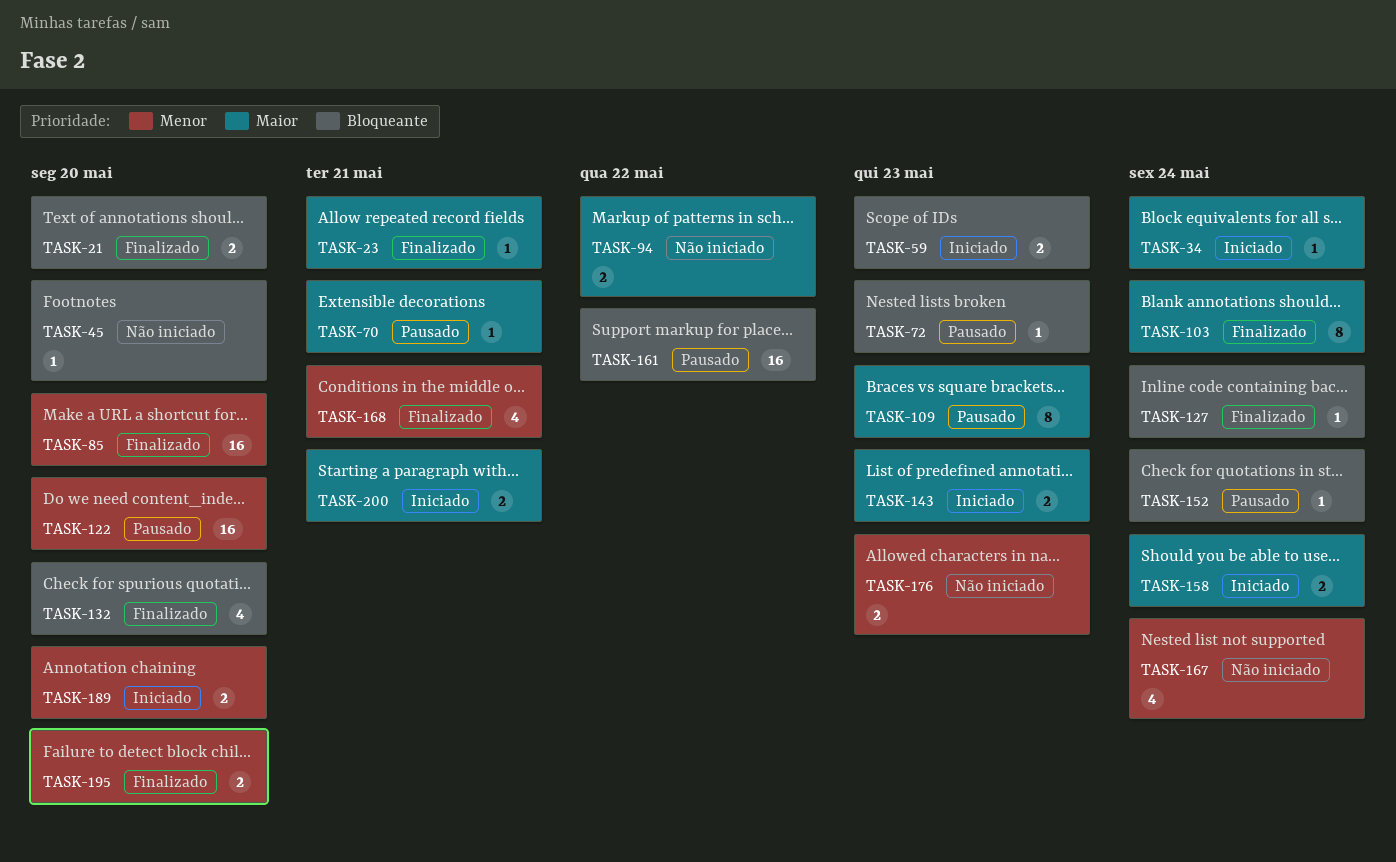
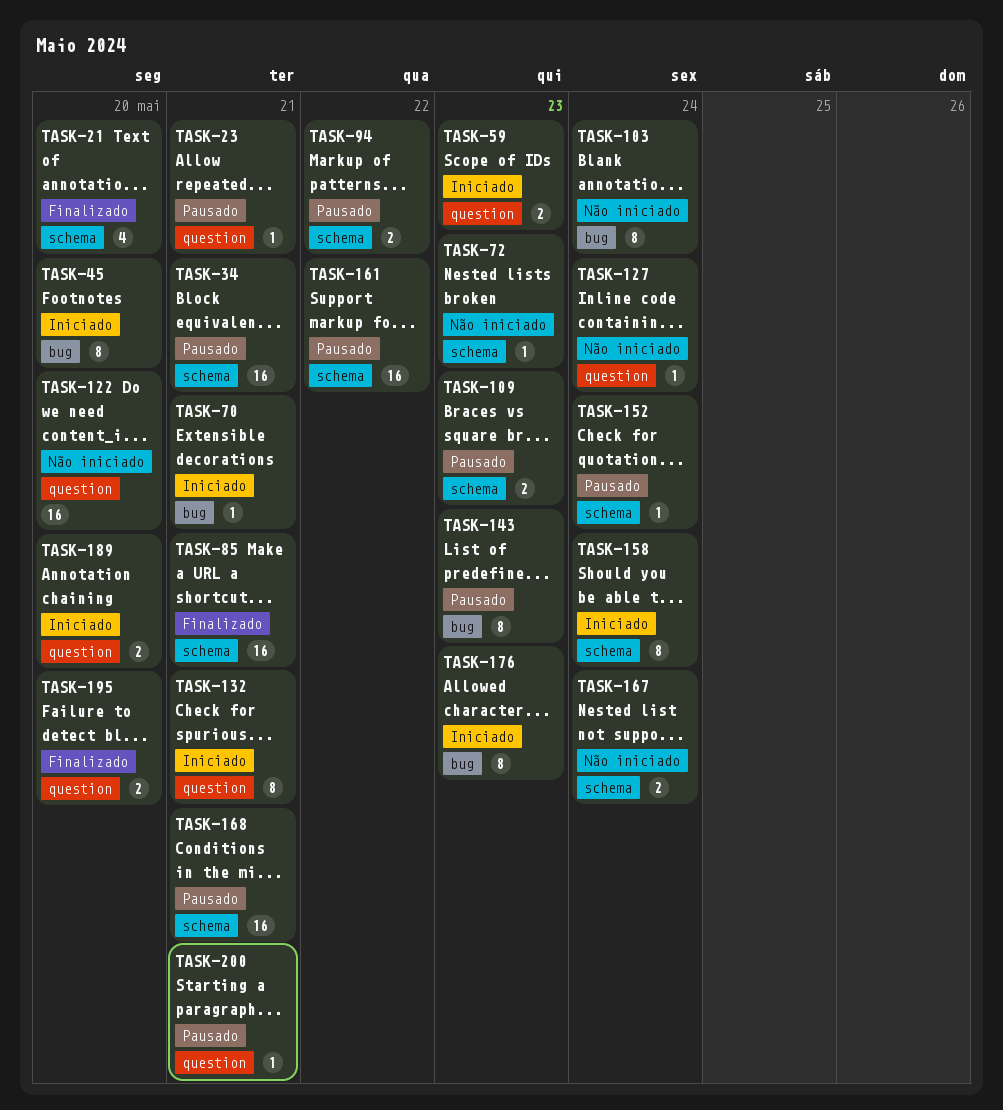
TASK-21, estimate: 2 -> 4
TASK-23, status: Finalizado -> Pausado
TASK-34, status: Iniciado -> Pausado
TASK-34, estimate: 1 -> 16
TASK-34, due: May 24 -> May 21
TASK-45, status: Não iniciado -> Iniciado
TASK-45, estimate: 1 -> 8
TASK-70, status: Pausado -> Iniciado
TASK-72, status: Pausado -> Não iniciado
TASK-85, due: May 20 -> May 21
TASK-94, status: Não iniciado -> Pausado
TASK-103, status: Finalizado -> Não iniciado
TASK-109, estimate: 8 -> 2
TASK-122, status: Pausado -> Não iniciado
TASK-127, status: Finalizado -> Não iniciado
TASK-132, status: Finalizado -> Iniciado
TASK-132, estimate: 4 -> 8
TASK-132, due: May 20 -> May 21
TASK-143, status: Iniciado -> Pausado
TASK-143, estimate: 2 -> 8
TASK-158, estimate: 2 -> 8
TASK-167, estimate: 4 -> 2
TASK-168, status: Finalizado -> Pausado
TASK-168, estimate: 4 -> 16
TASK-176, status: Não iniciado -> Iniciado
TASK-176, estimate: 2 -> 8
TASK-200, status: Iniciado -> Pausado
TASK-200, estimate: 2 -> 1

